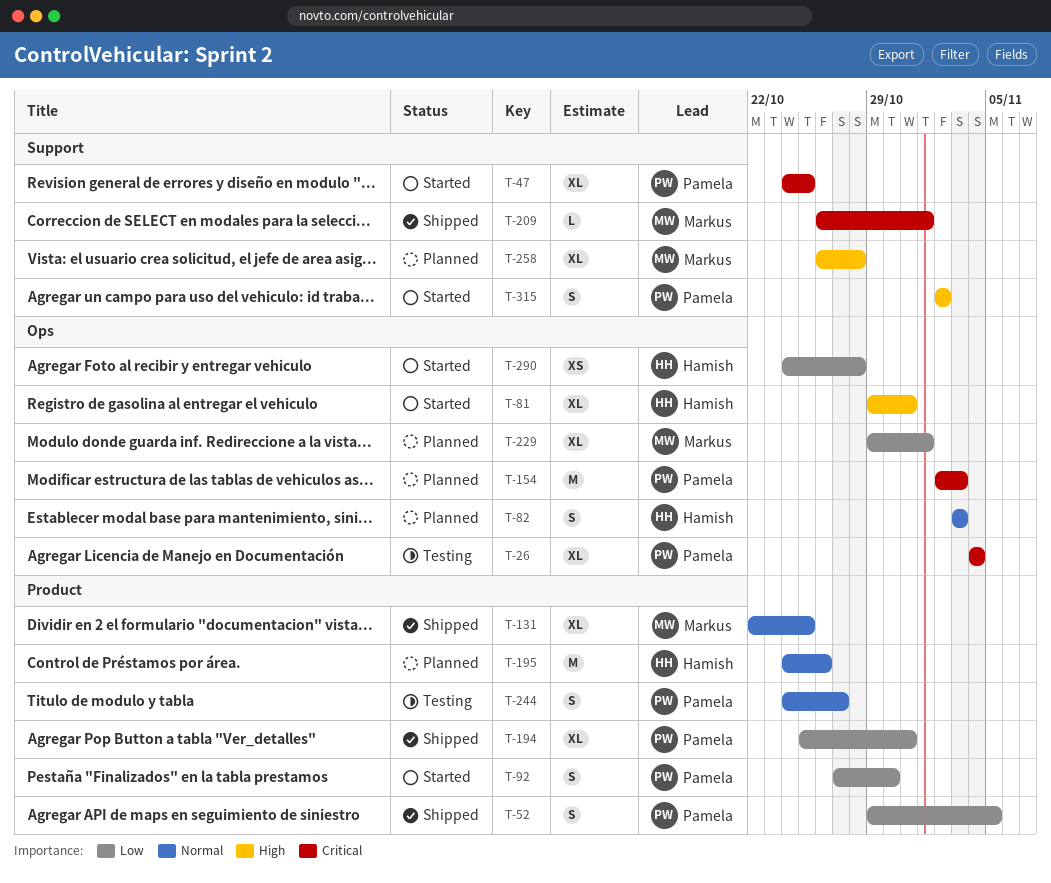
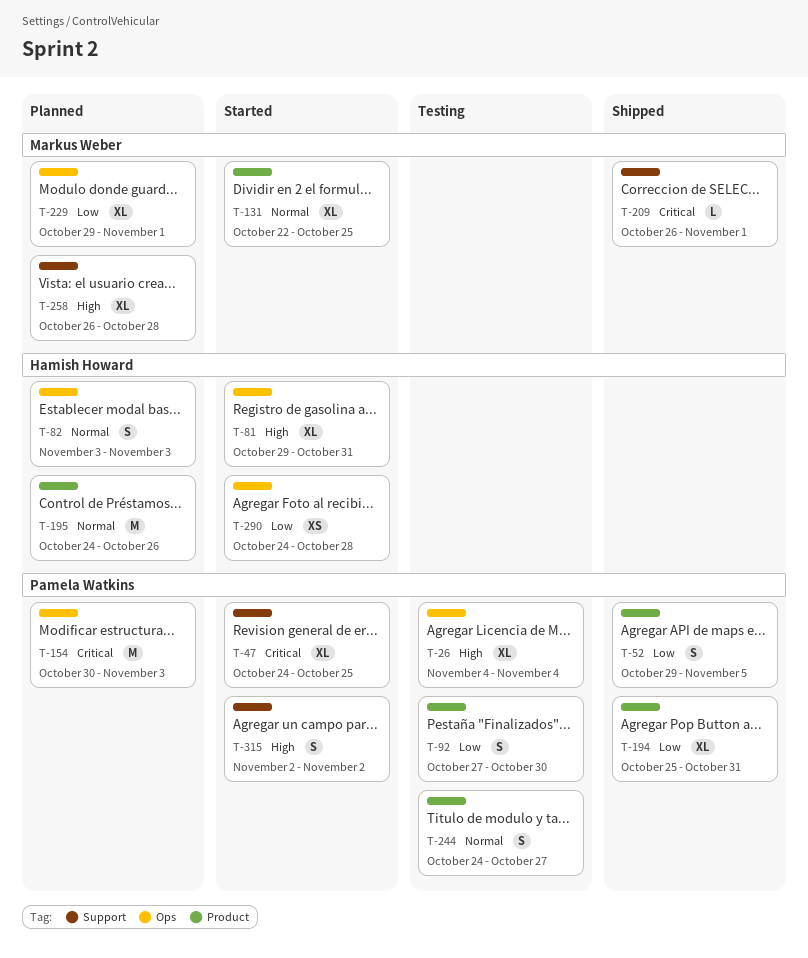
T-26, priority: Critical -> High
T-92, status: Started -> Testing
T-131, status: Shipped -> Started
T-154, start: Nov 2 -> Oct 30

